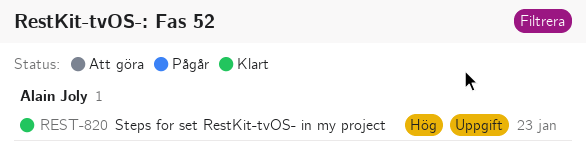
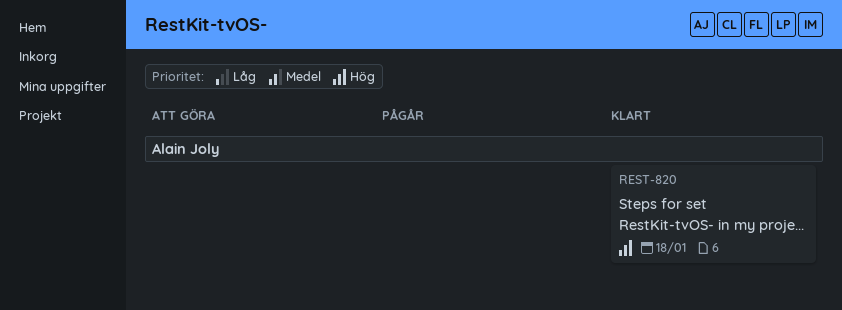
REST-820, due: Jan 23 -> Jan 18

